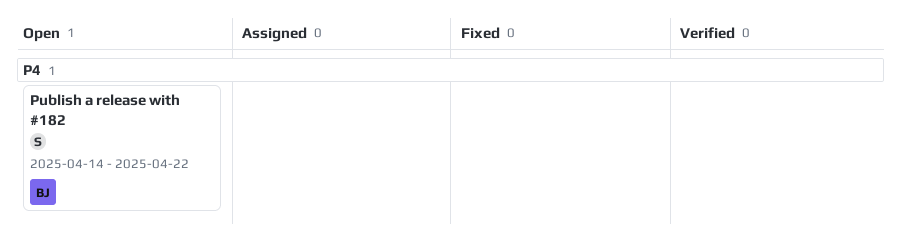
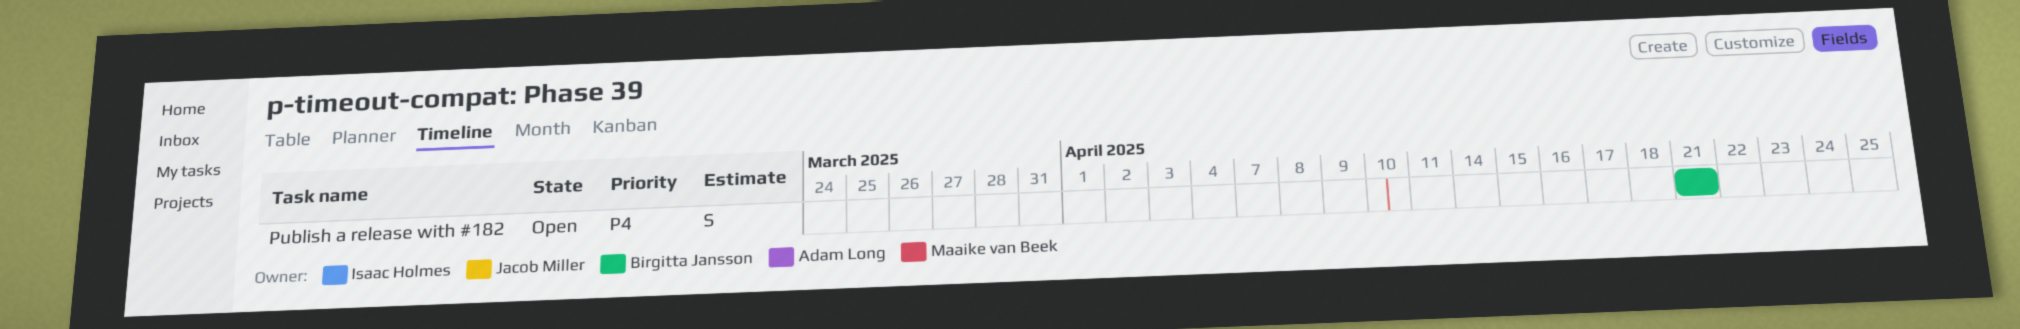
Publish a release with #182, start: Apr 14 -> Apr 21
Publish a release with #182, due: Apr 22 -> Apr 21

